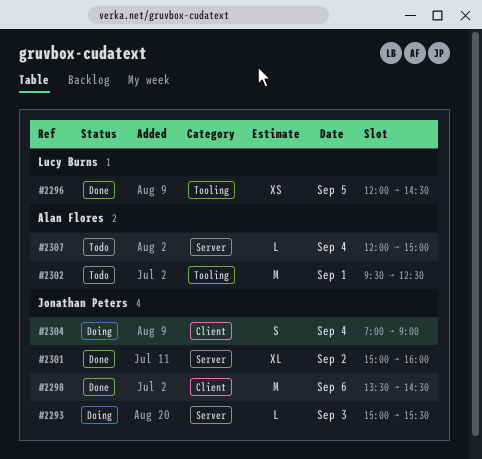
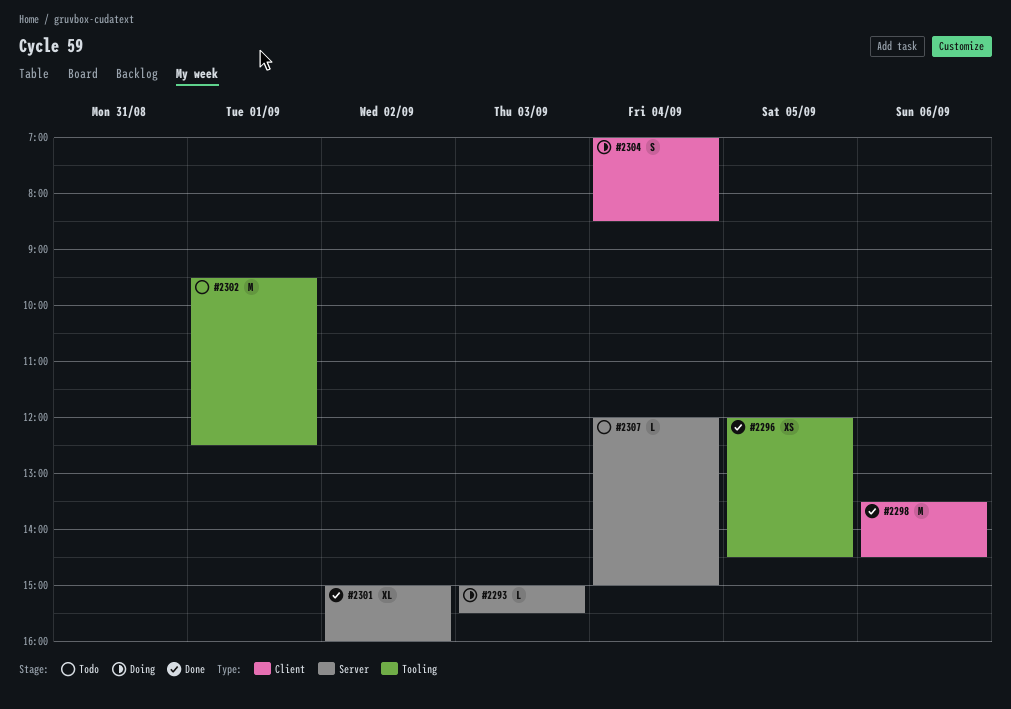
#2304, ends: 09:00 -> 08:30

